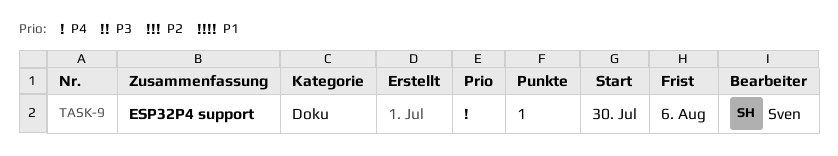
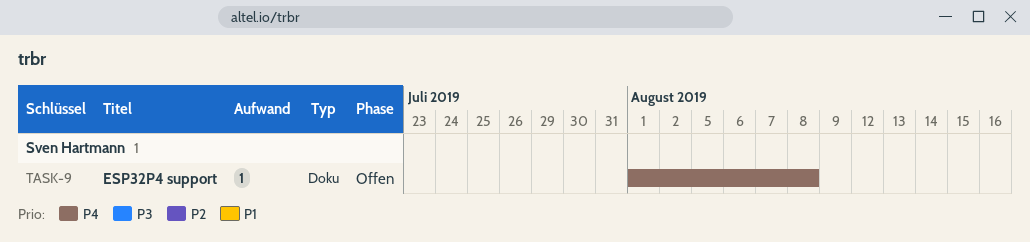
TASK-9, start: Jul 30 -> Aug 1
TASK-9, due: Aug 6 -> Aug 8

